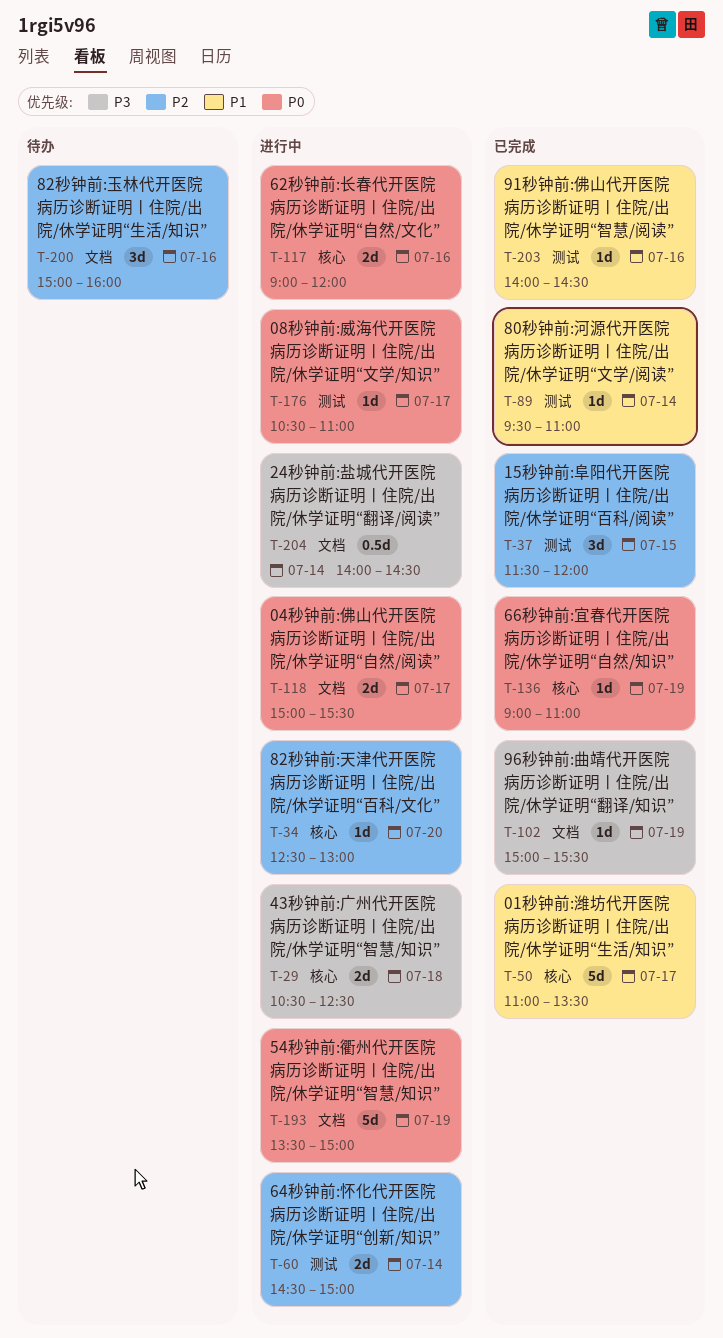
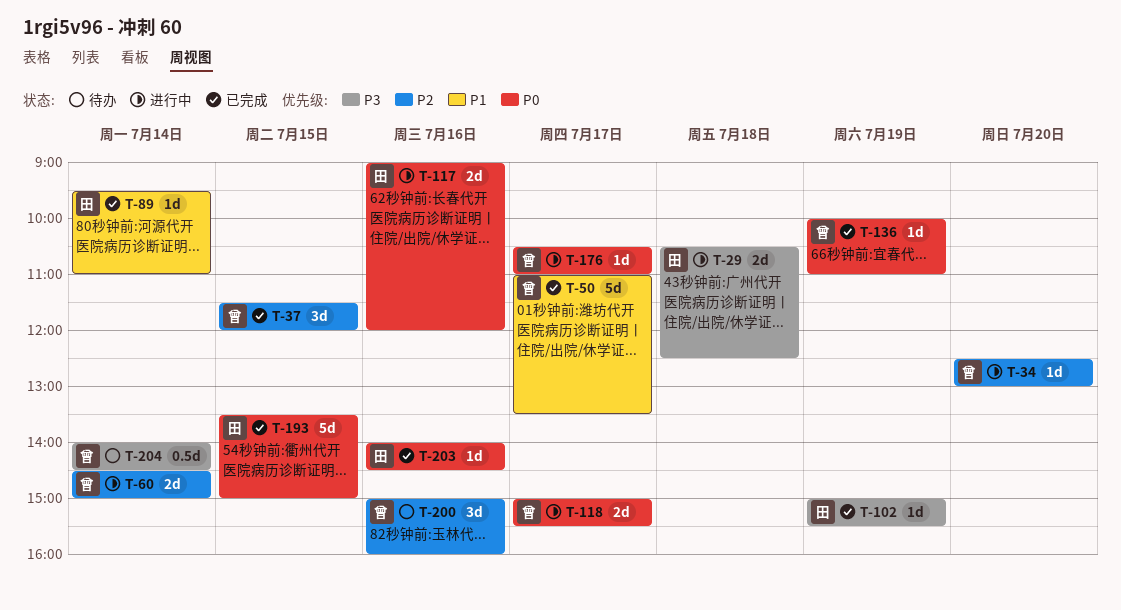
T-136, begins: 09:00 -> 10:00
T-193, status: 进行中 -> 已完成
T-193, day: Jul 19 -> Jul 15
T-203, priority: P1 -> P0
T-204, status: 进行中 -> 待办

